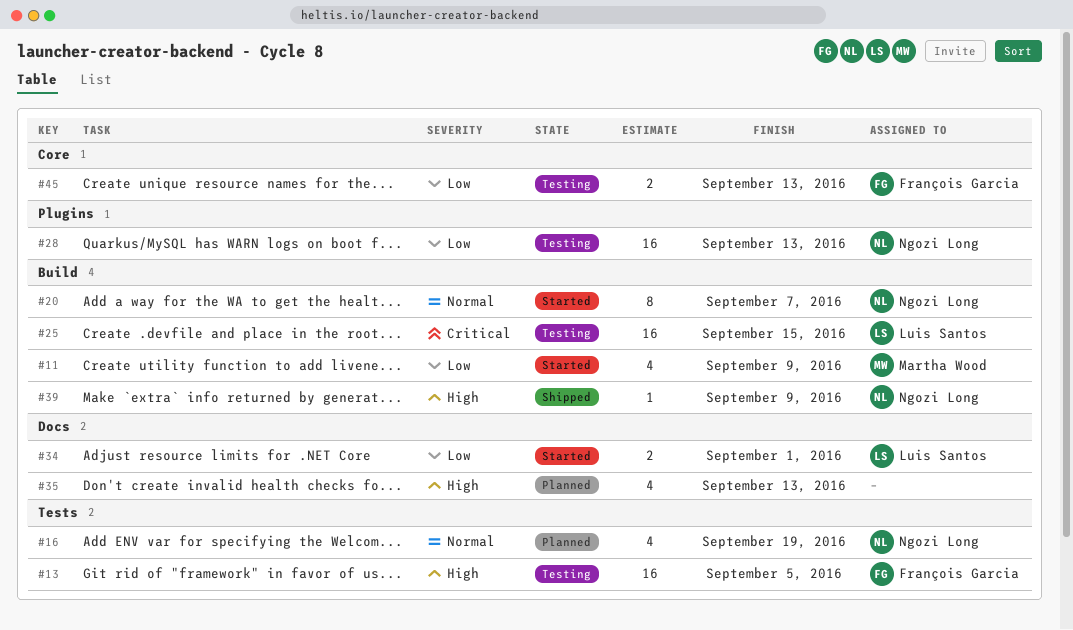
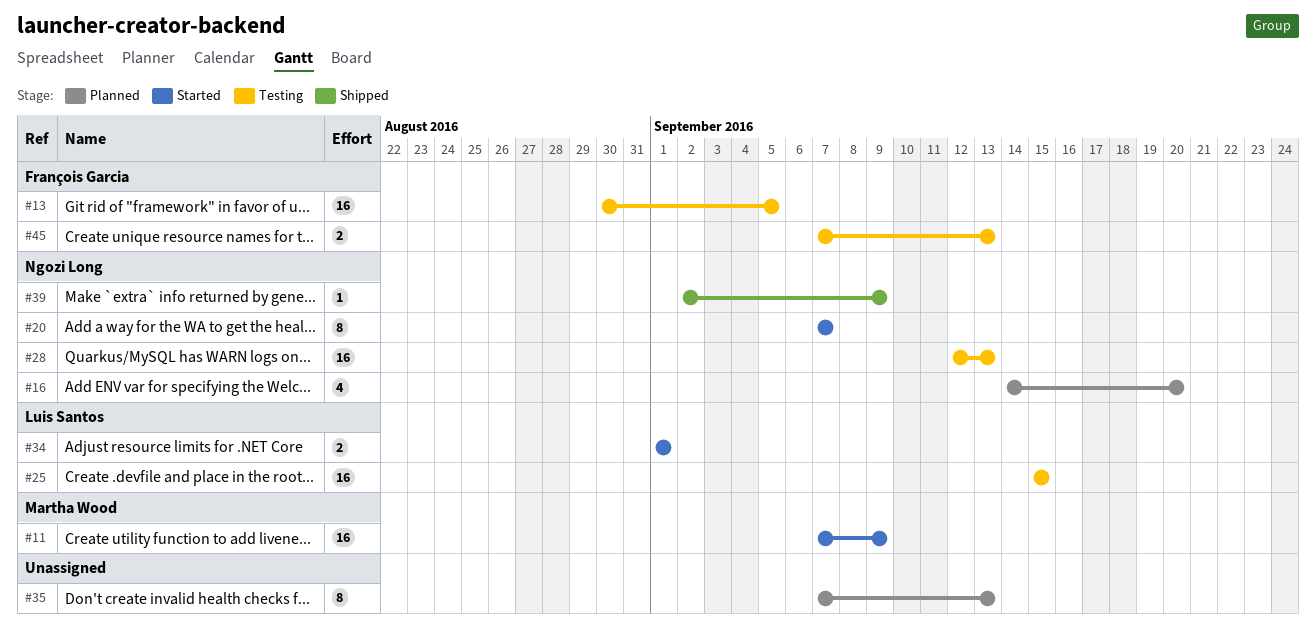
#11, estimate: 4 -> 16
#16, due: Sep 19 -> Sep 20
#35, estimate: 4 -> 8

